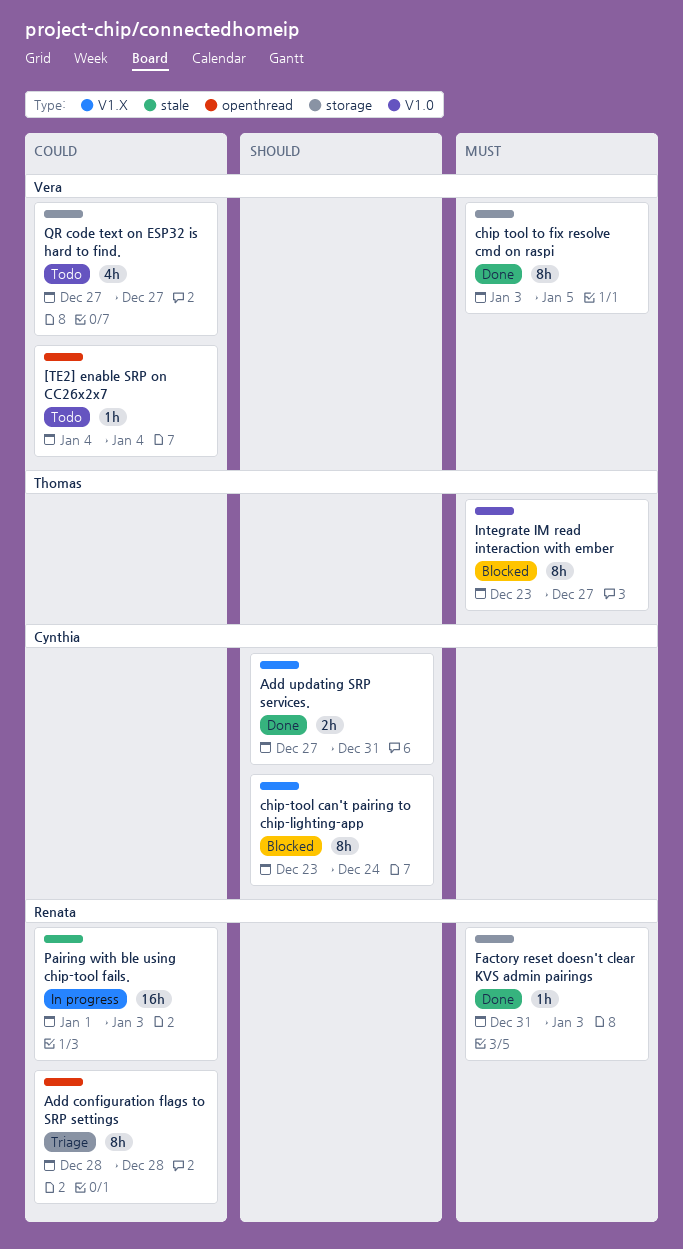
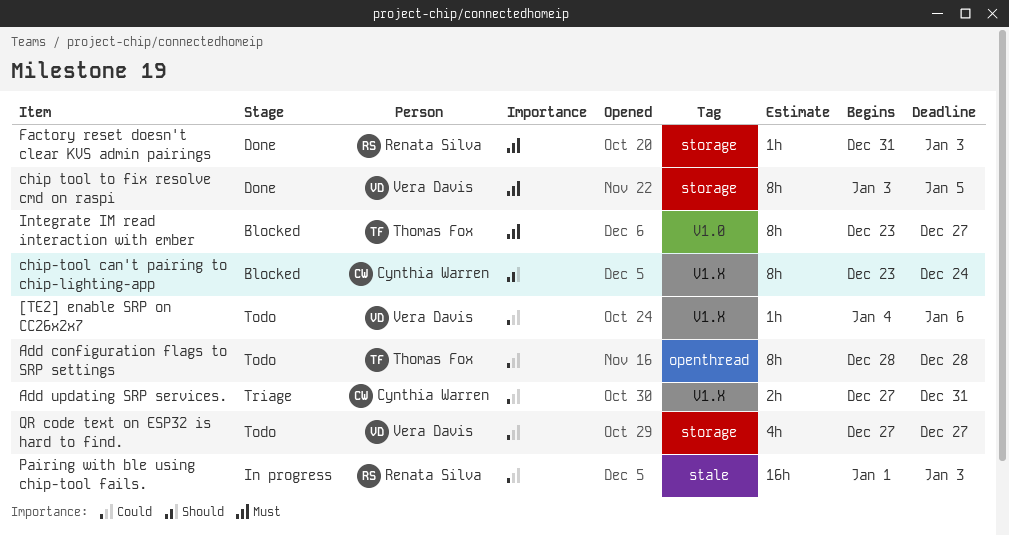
[TE2] enable SRP on CC26x2x7, label: openthread -> V1.X
[TE2] enable SRP on CC26x2x7, due: Jan 4 -> Jan 6
Add configuration flags to SRP settings, status: Triage -> Todo
Add configuration flags to SRP settings, owner: Renata Silva -> Thomas Fox
Add updating SRP services., status: Done -> Triage
Add updating SRP services., priority: Should -> Could

